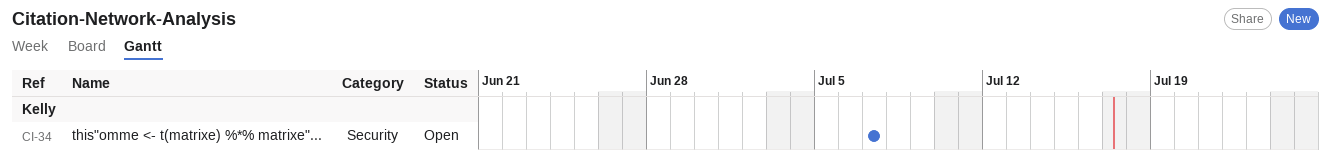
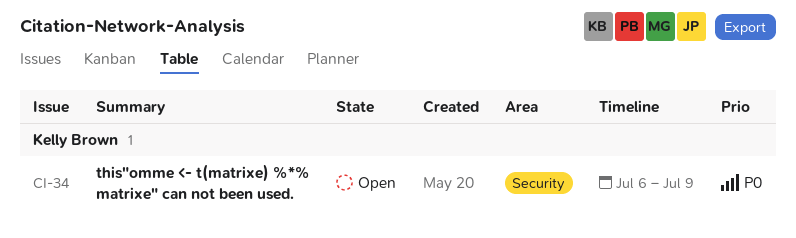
CI-34, start: Jul 7 -> Jul 6
CI-34, due: Jul 7 -> Jul 9

